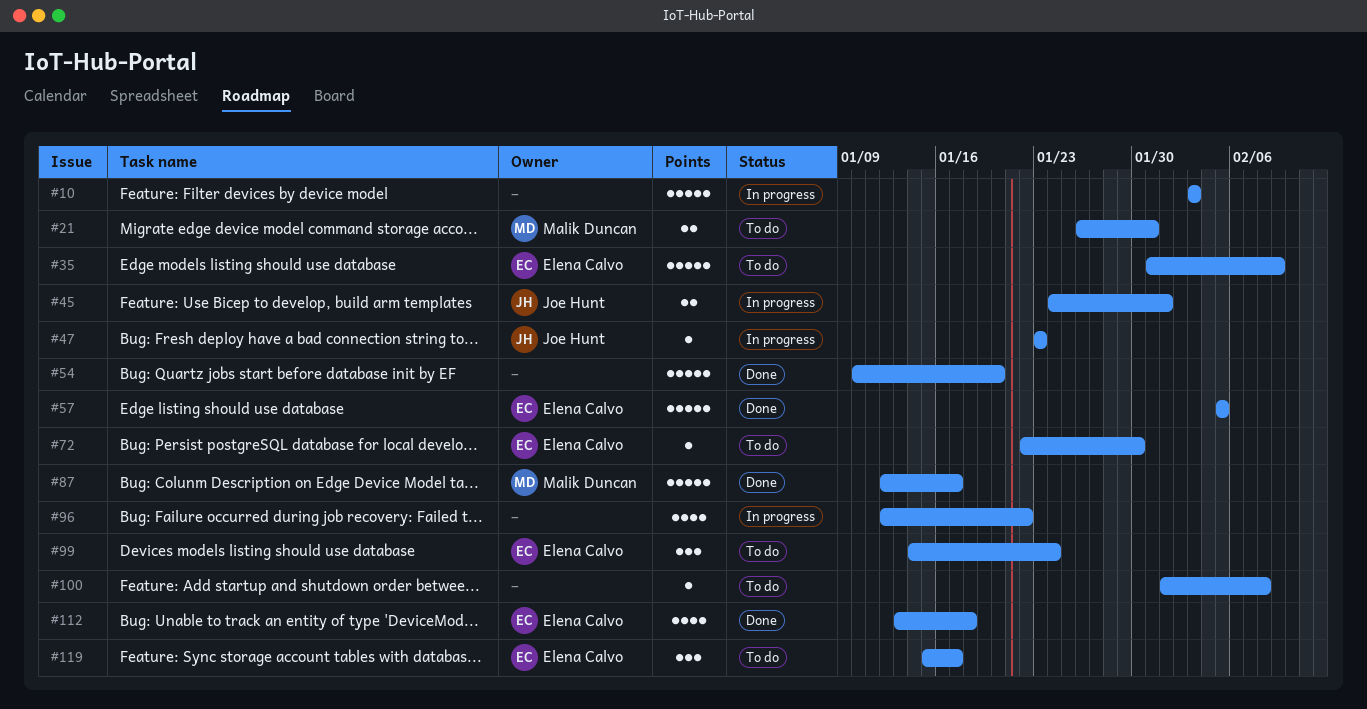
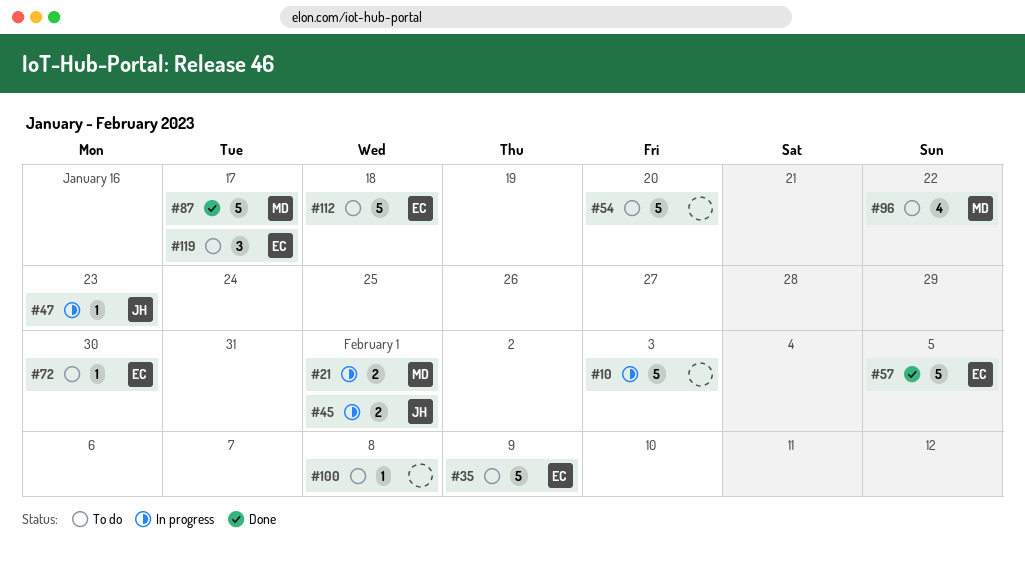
#21, status: To do -> In progress
#21, due: Jan 31 -> Feb 1
#54, status: Done -> To do
#96, status: In progress -> To do
#96, owner: none -> Malik Duncan
#99: present -> none
#112, status: Done -> To do
#112, estimate: 4 -> 5

